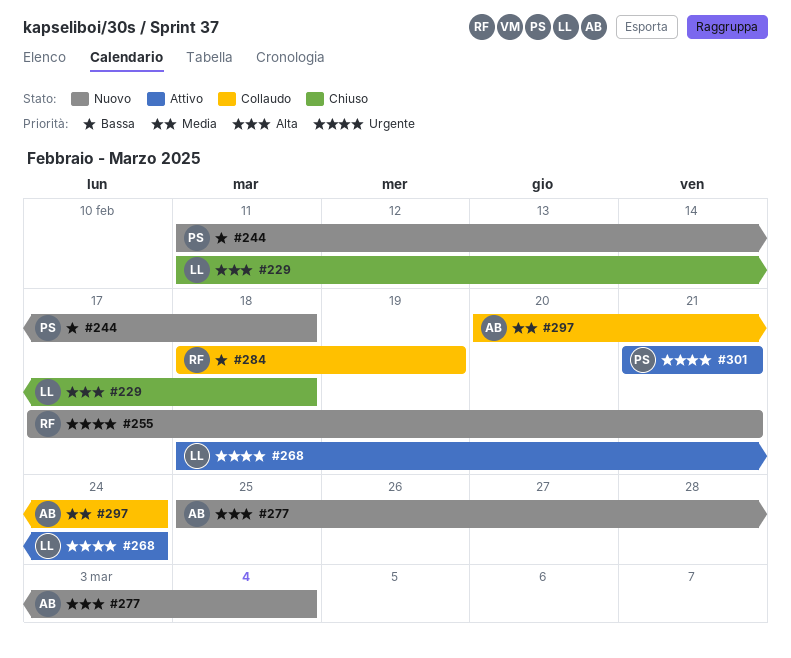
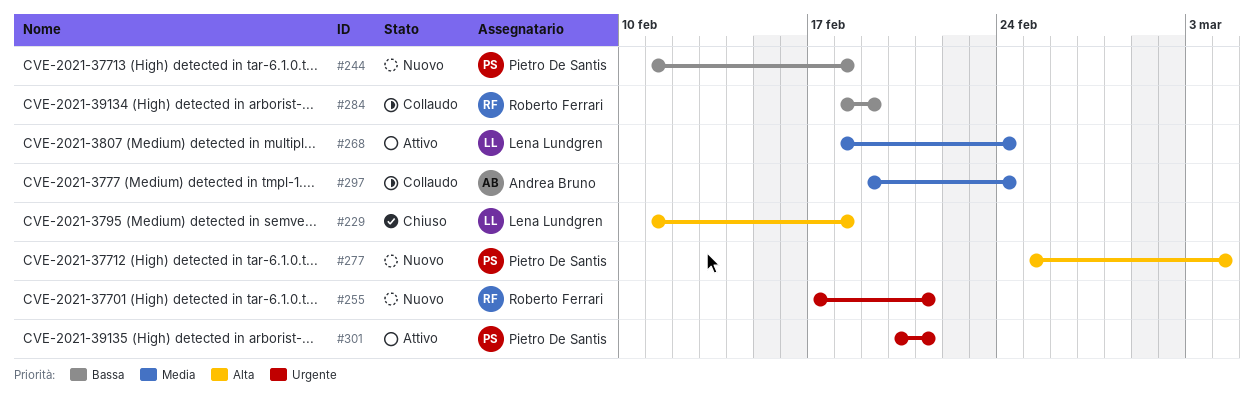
#268, priority: Urgente -> Media
#277, owner: Andrea Bruno -> Pietro De Santis
#297, start: Feb 20 -> Feb 19
#301, start: Feb 21 -> Feb 20

